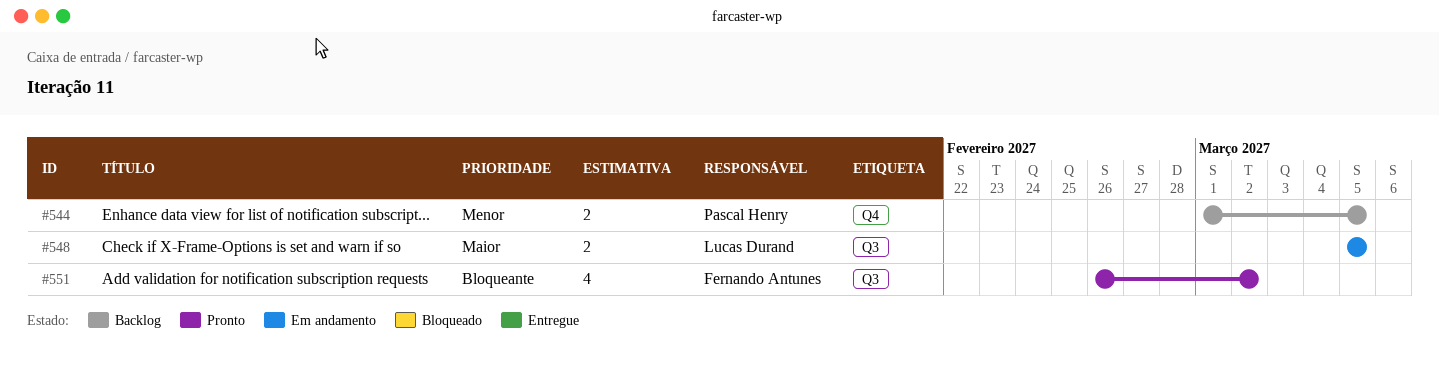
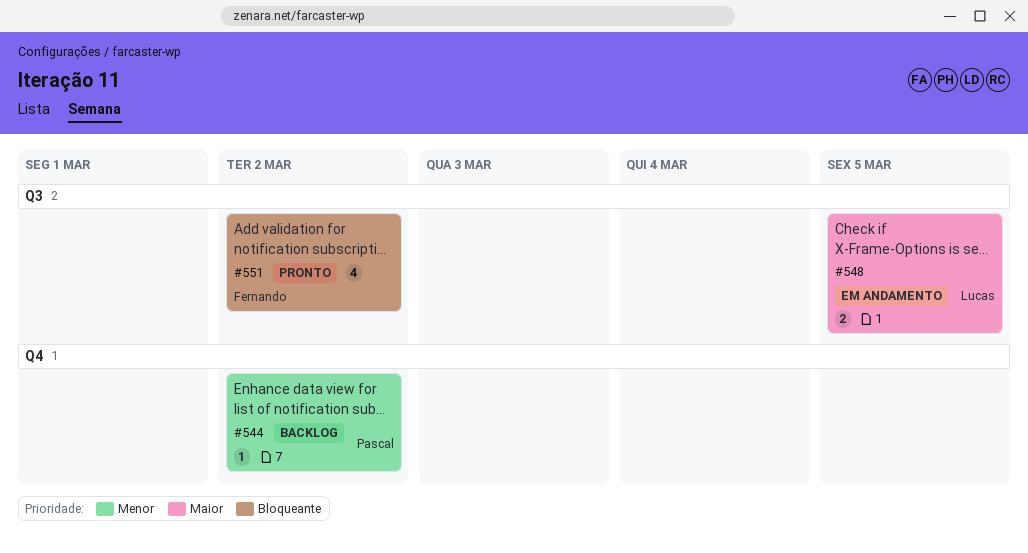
#544, estimate: 2 -> 1
#544, due: Mar 5 -> Mar 2

